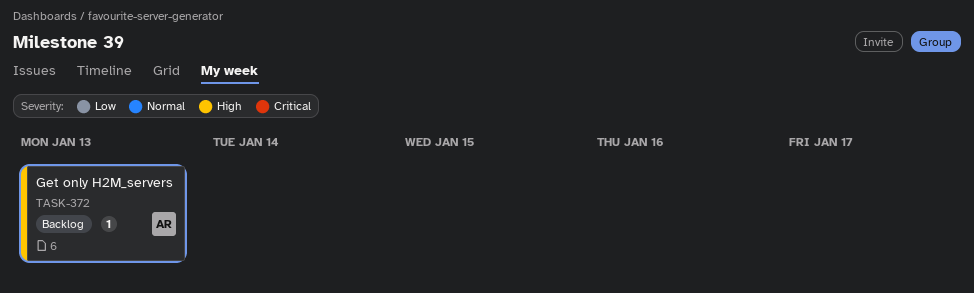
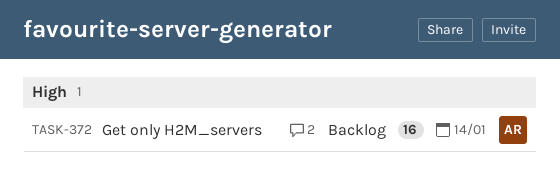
TASK-372, estimate: 1 -> 16
TASK-372, due: Jan 13 -> Jan 14

